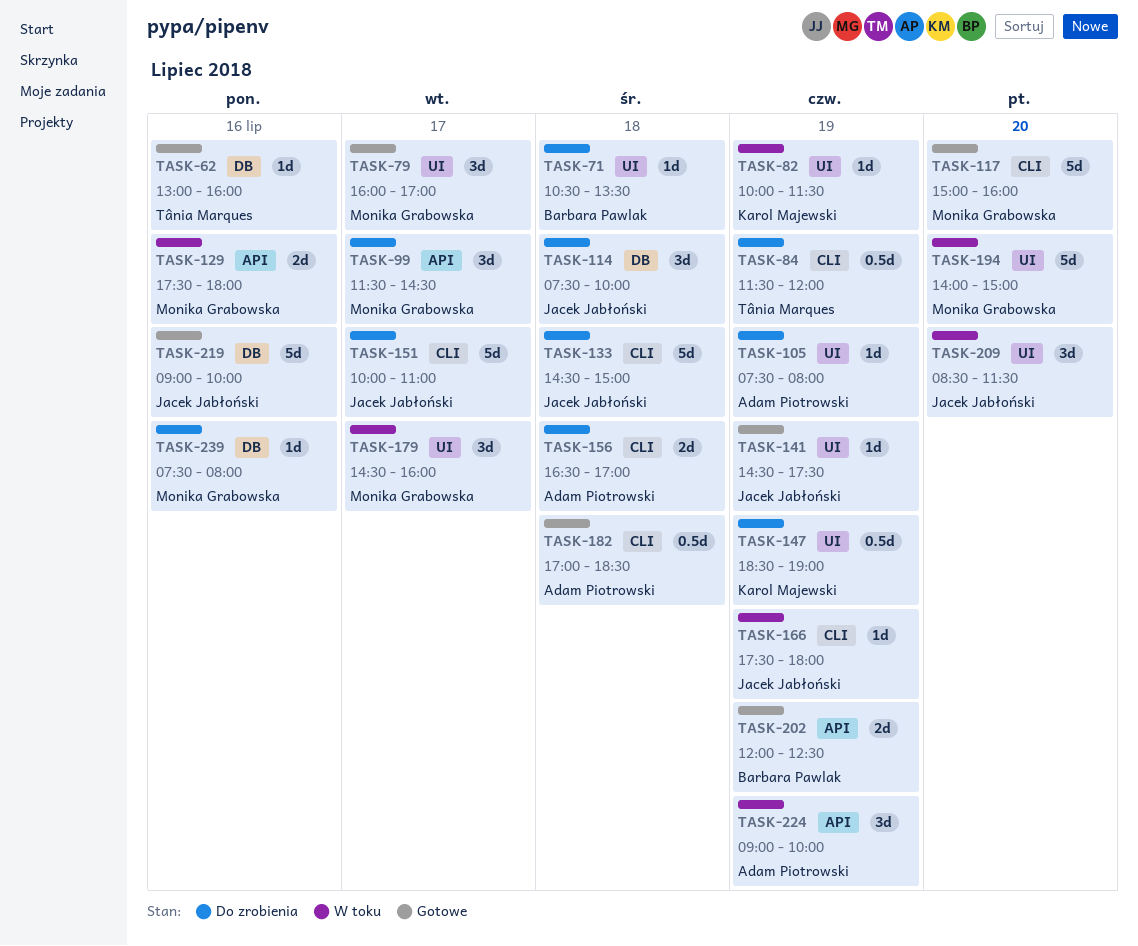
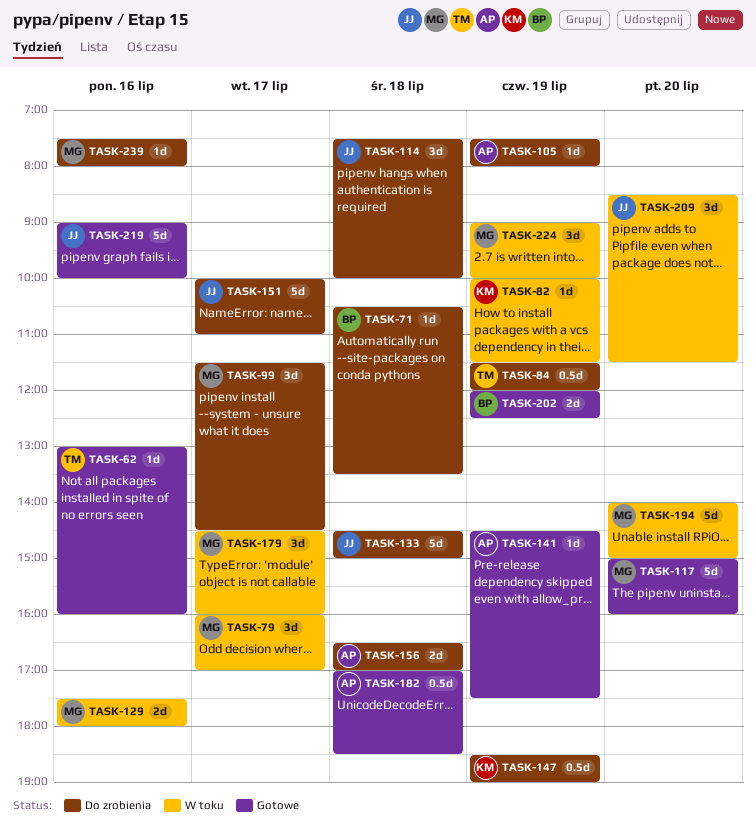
TASK-79, status: Gotowe -> W toku
TASK-141, owner: Jacek Jabłoński -> Adam Piotrowski
TASK-166: present -> none
TASK-224, owner: Adam Piotrowski -> Monika Grabowska

